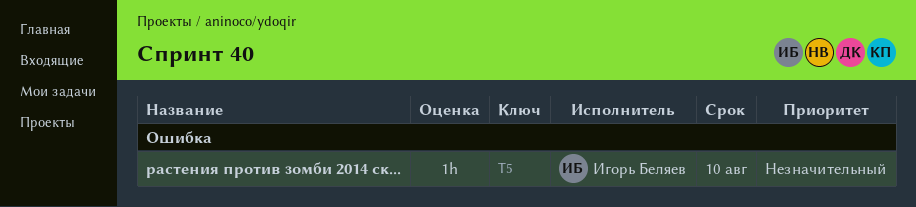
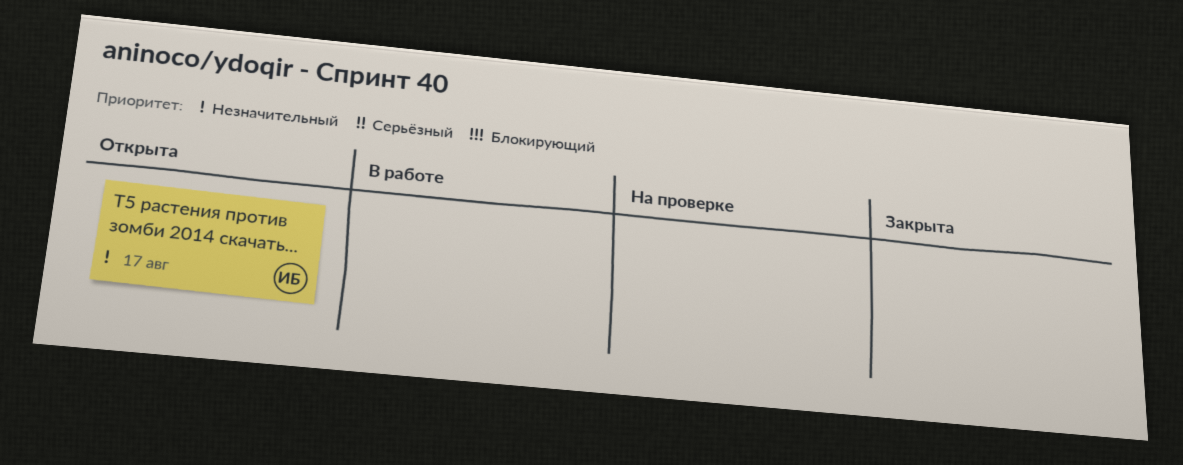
T5, due: Aug 10 -> Aug 17

